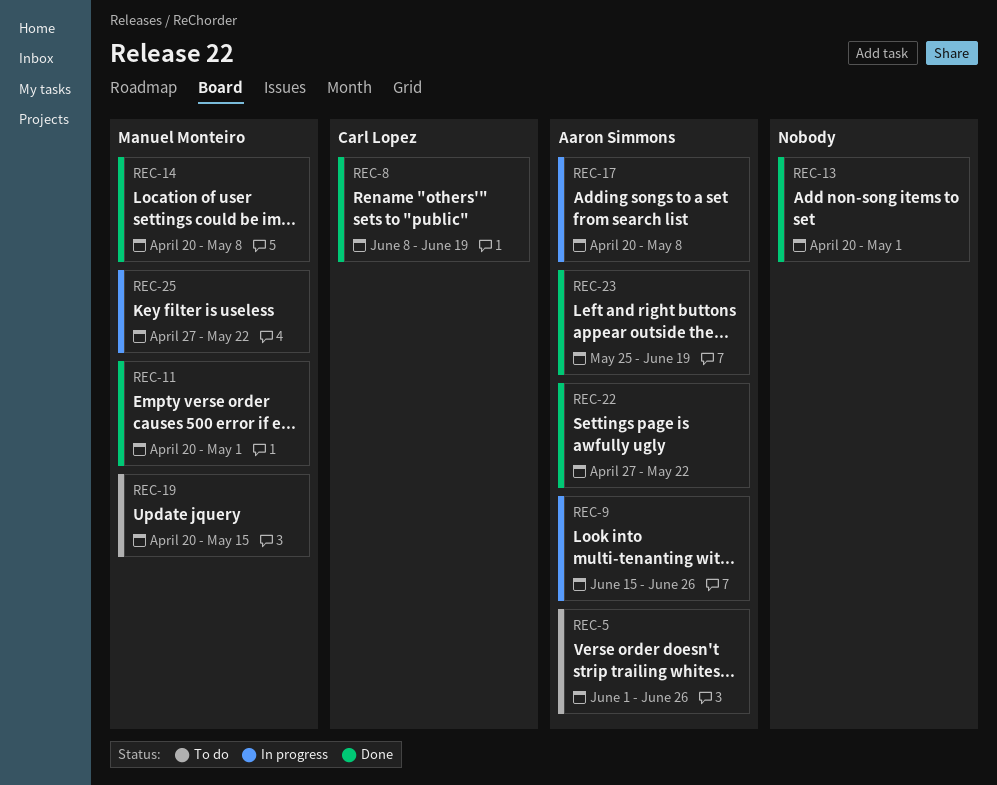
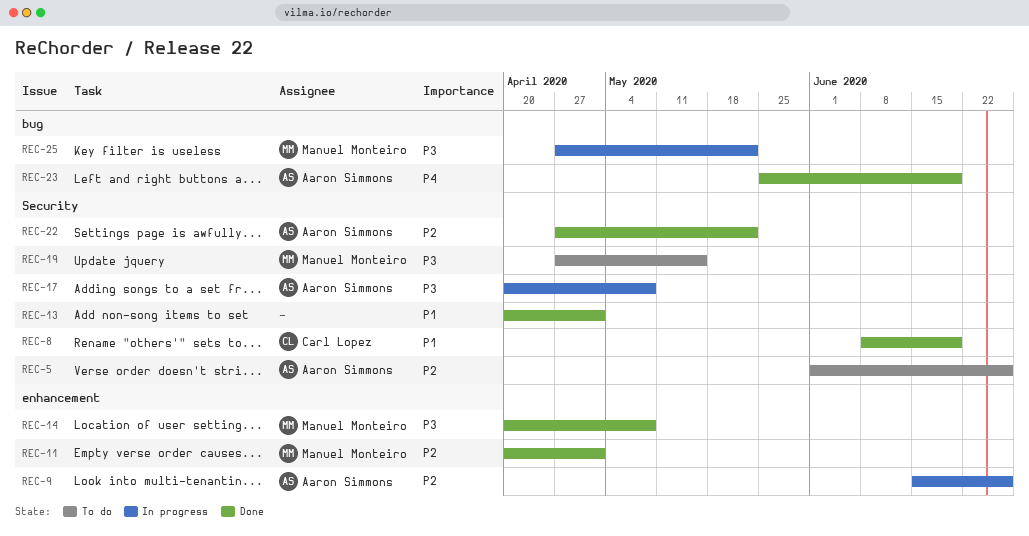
REC-19, start: Apr 20 -> Apr 27

